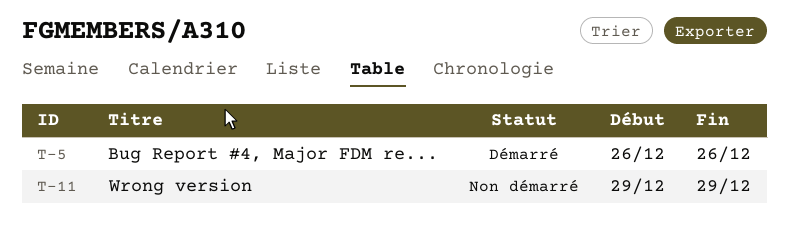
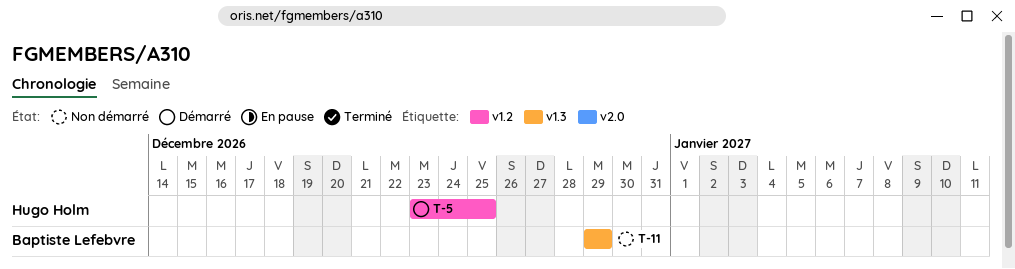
T-5, start: Dec 26 -> Dec 23
T-5, due: Dec 26 -> Dec 25

